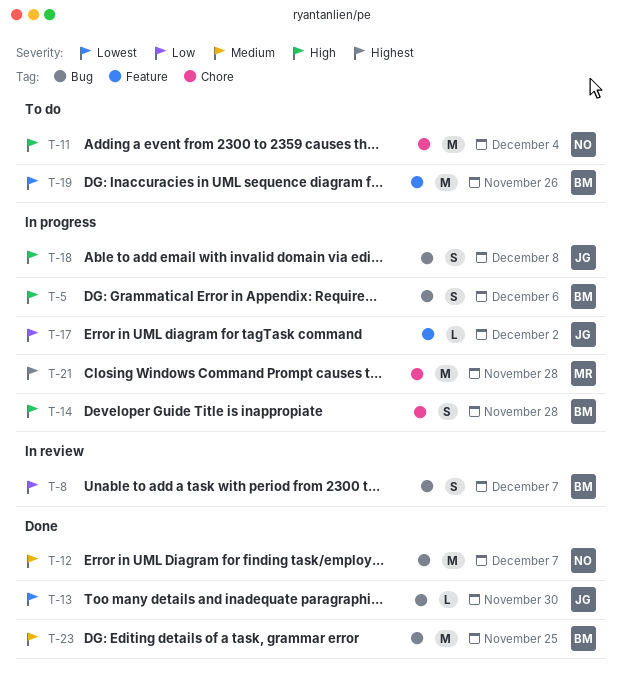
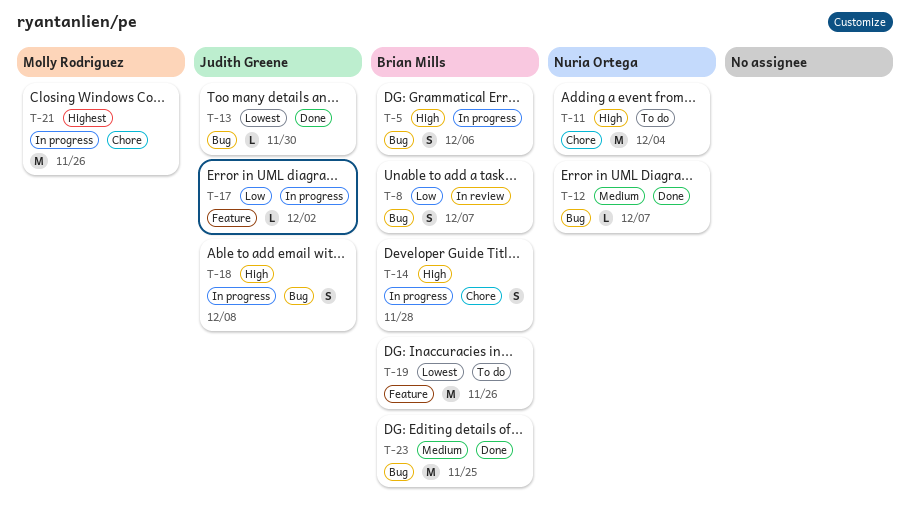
T-12, estimate: M -> L
T-21, due: Nov 28 -> Nov 26

